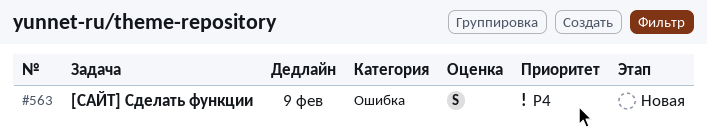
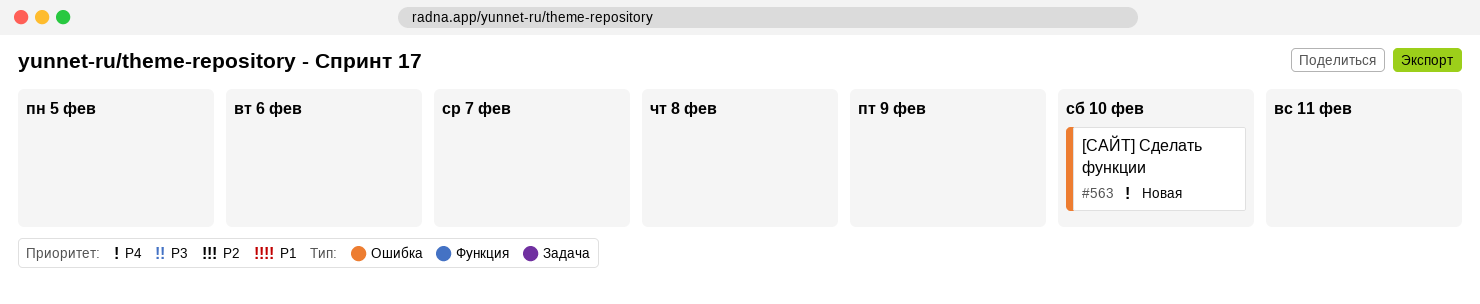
#563, due: Feb 9 -> Feb 10

